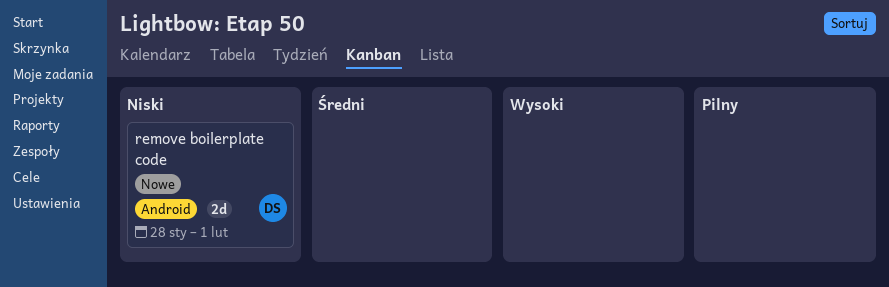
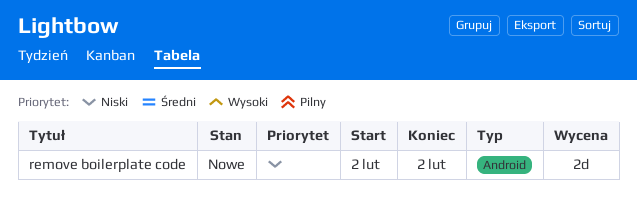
remove boilerplate code, start: Jan 28 -> Feb 2
remove boilerplate code, due: Feb 1 -> Feb 2

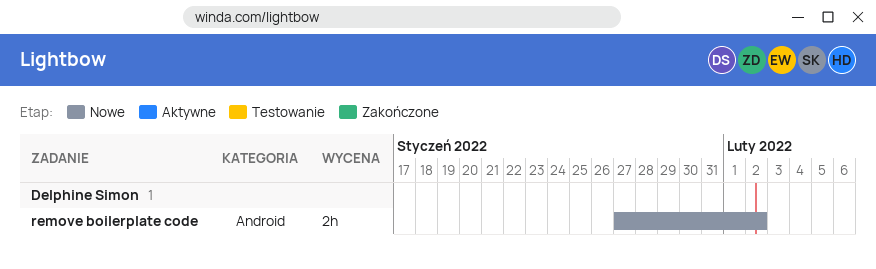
remove boilerplate code, estimate: 2d -> 2h
remove boilerplate code, start: Feb 2 -> Jan 27

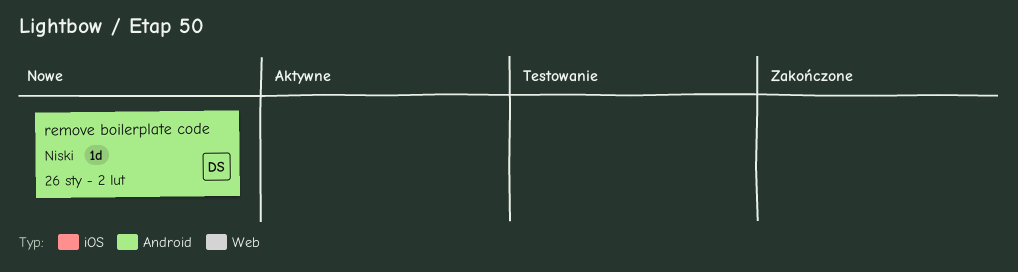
remove boilerplate code, estimate: 2h -> 1d
remove boilerplate code, start: Jan 27 -> Jan 26

